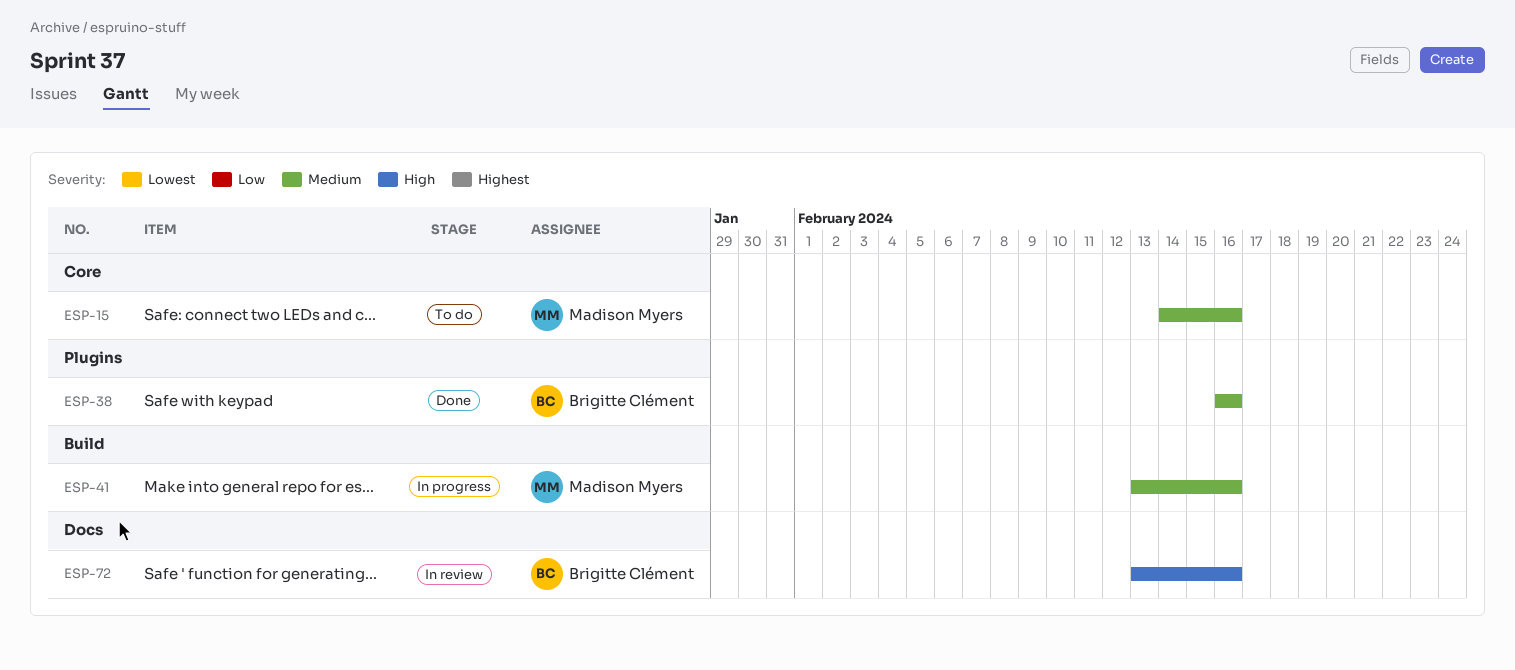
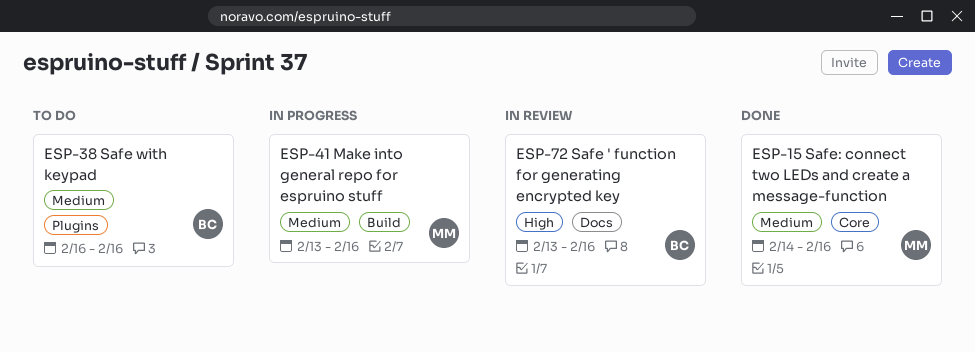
ESP-15, status: To do -> Done
ESP-38, status: Done -> To do

